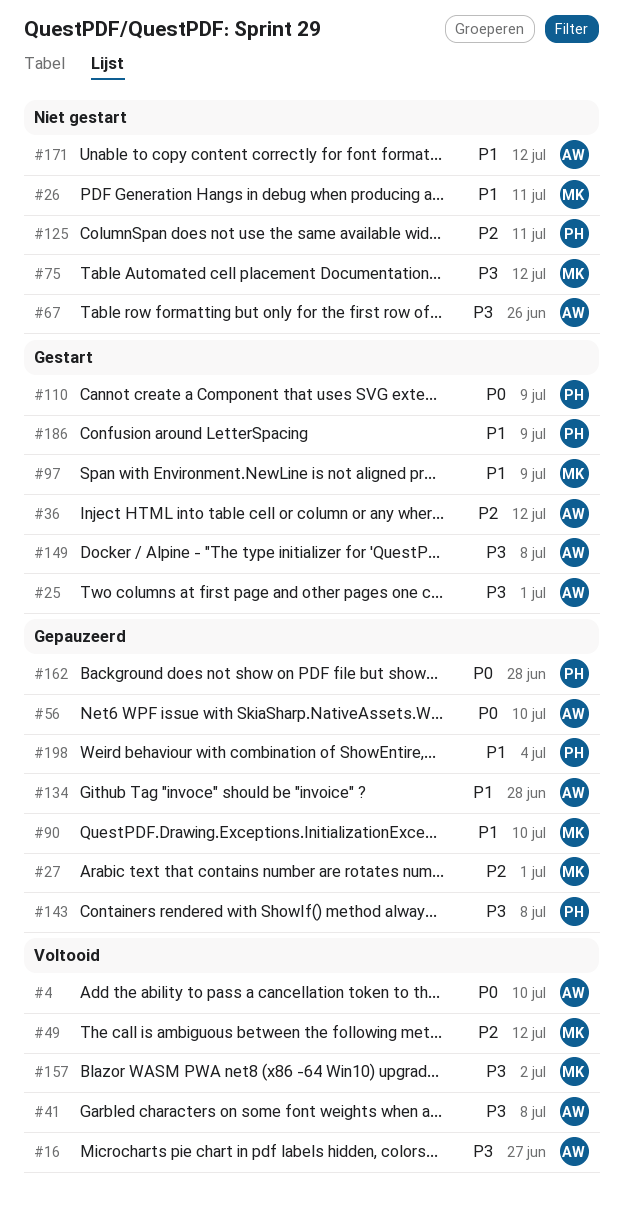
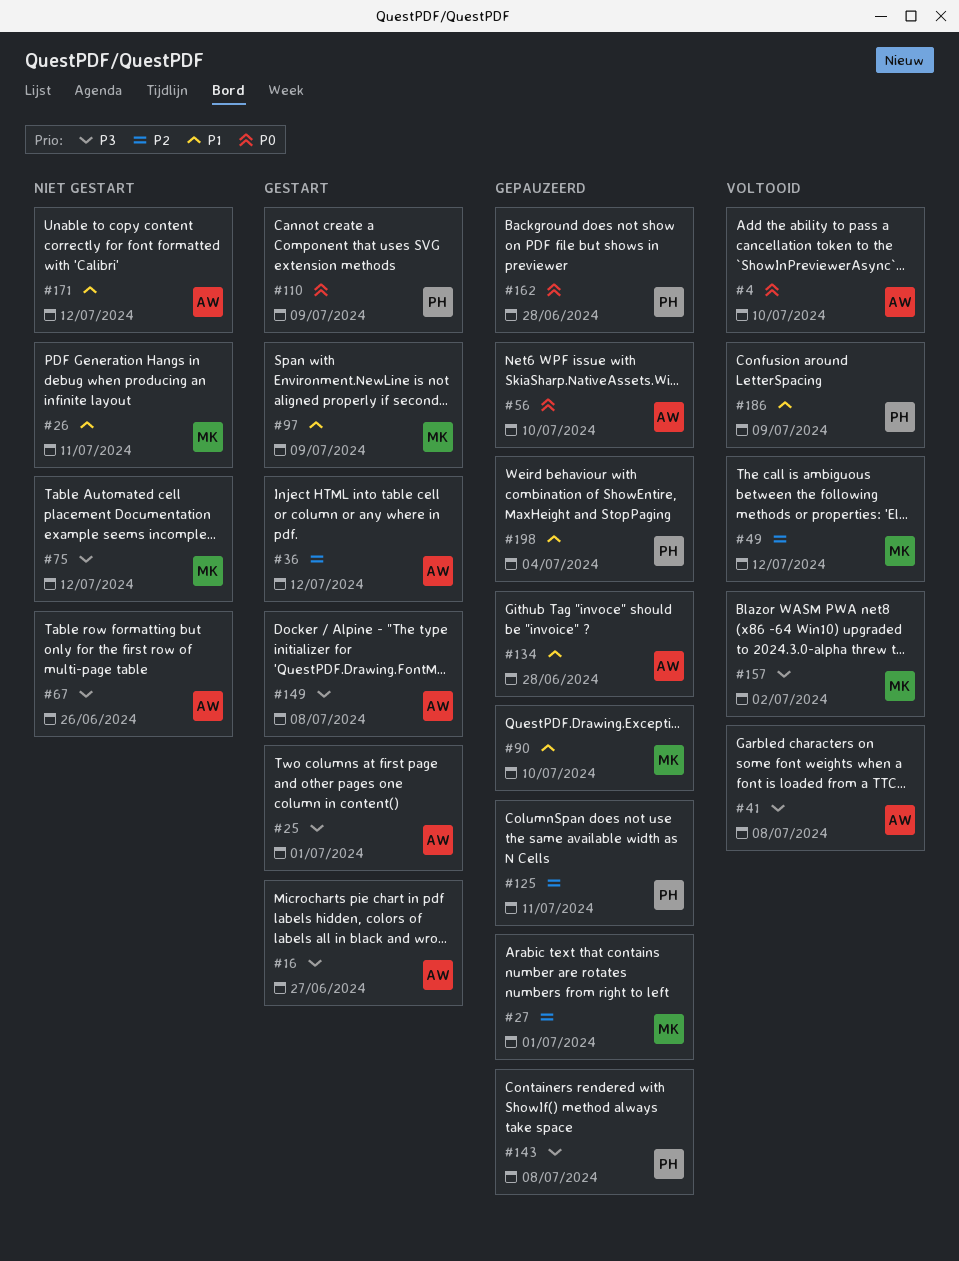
#16, status: Voltooid -> Gestart
#125, status: Niet gestart -> Gepauzeerd
#186, status: Gestart -> Voltooid

